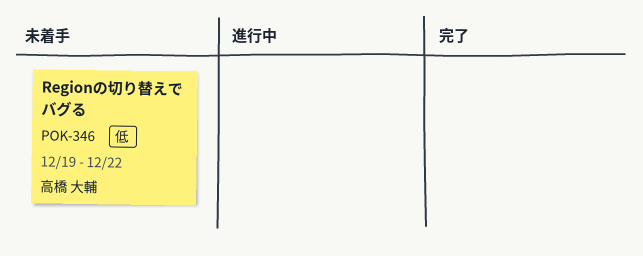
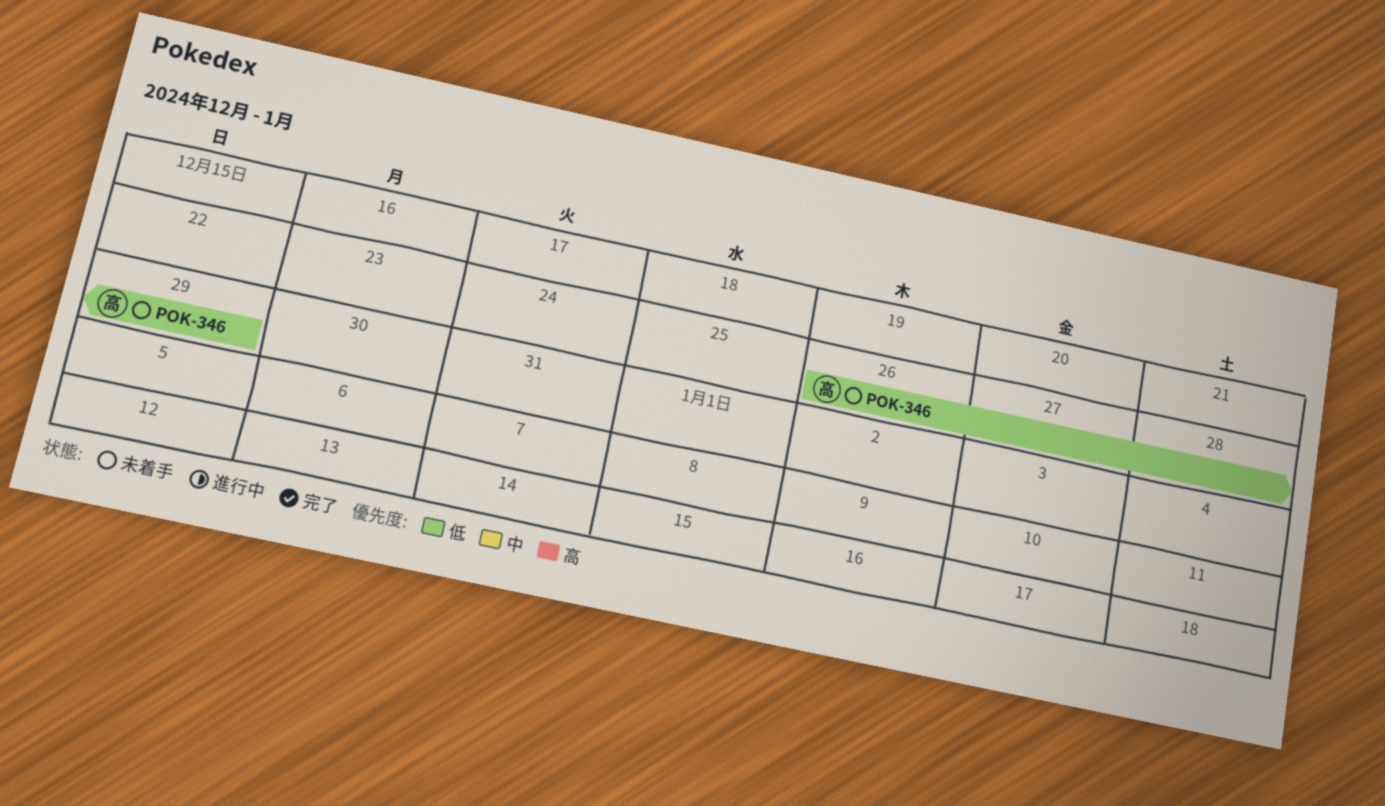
POK-346, start: Dec 19 -> Dec 26
POK-346, due: Dec 22 -> Dec 29

